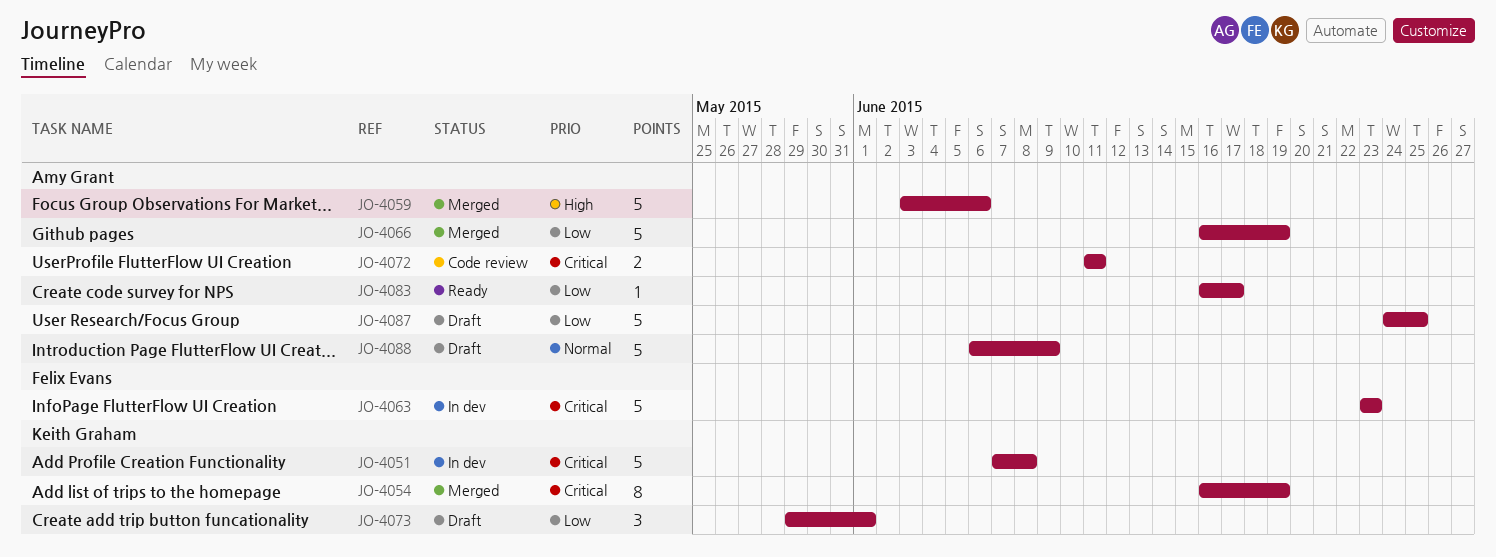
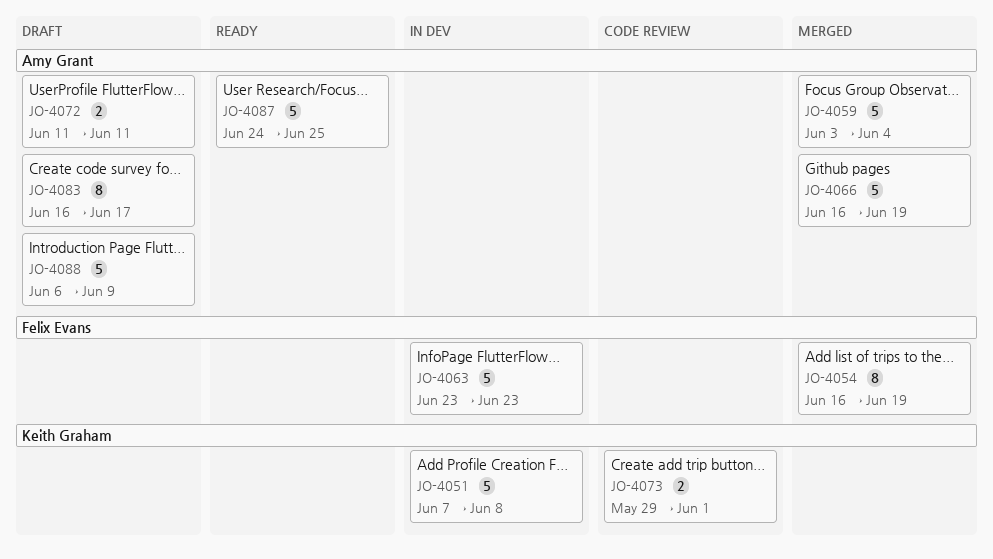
JO-4054, owner: Keith Graham -> Felix Evans
JO-4059, due: Jun 6 -> Jun 4
JO-4072, status: Code review -> Draft
JO-4073, status: Draft -> Code review
JO-4073, estimate: 3 -> 2
JO-4083, status: Ready -> Draft
JO-4083, estimate: 1 -> 8
JO-4087, status: Draft -> Ready

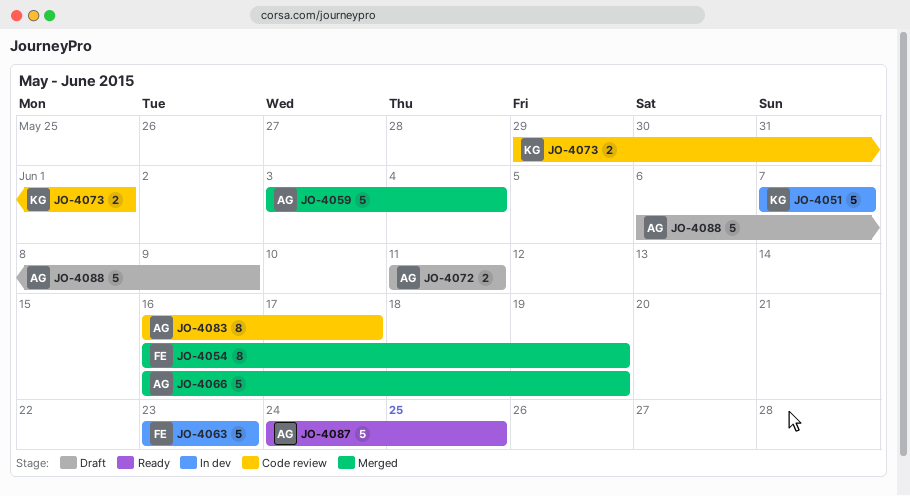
JO-4051, due: Jun 8 -> Jun 7
JO-4083, status: Draft -> Code review

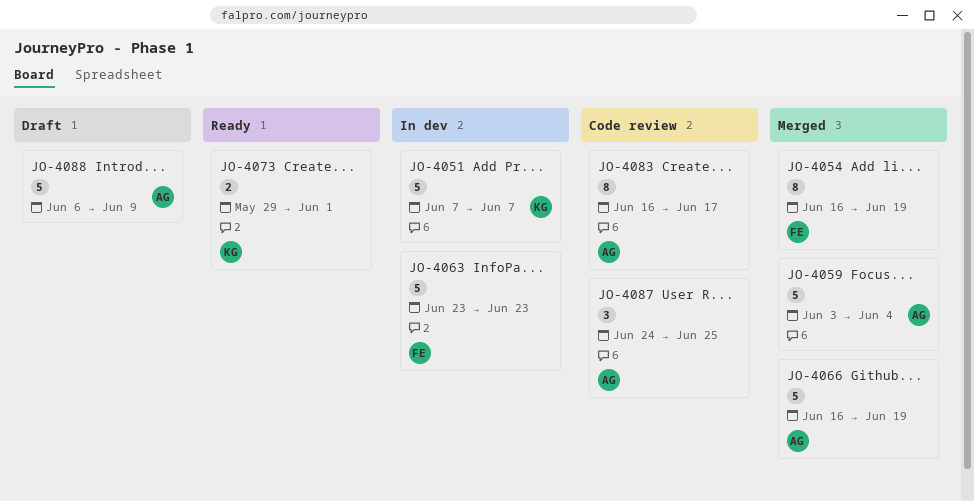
JO-4072: present -> none
JO-4073, status: Code review -> Ready
JO-4087, status: Ready -> Code review
JO-4087, estimate: 5 -> 3

